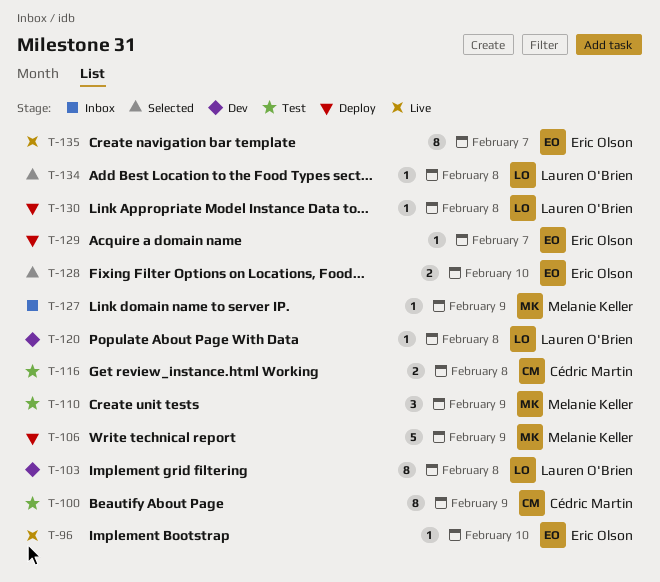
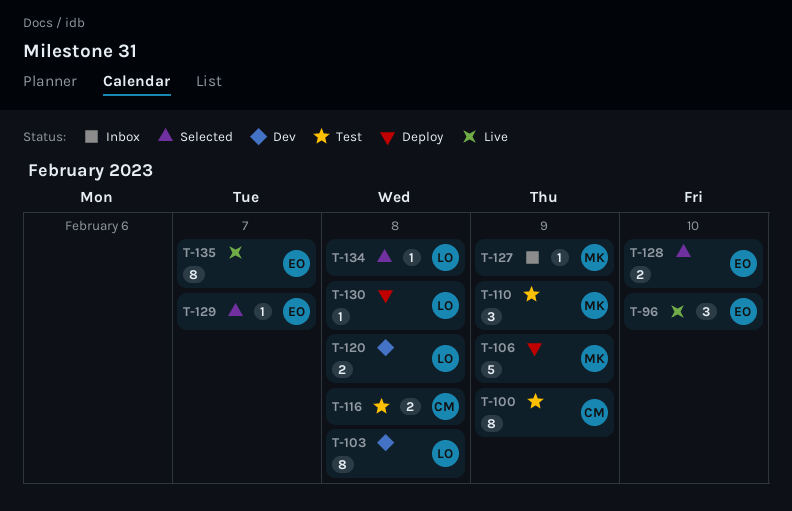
T-96, estimate: 1 -> 3
T-120, estimate: 1 -> 2
T-129, status: Deploy -> Selected

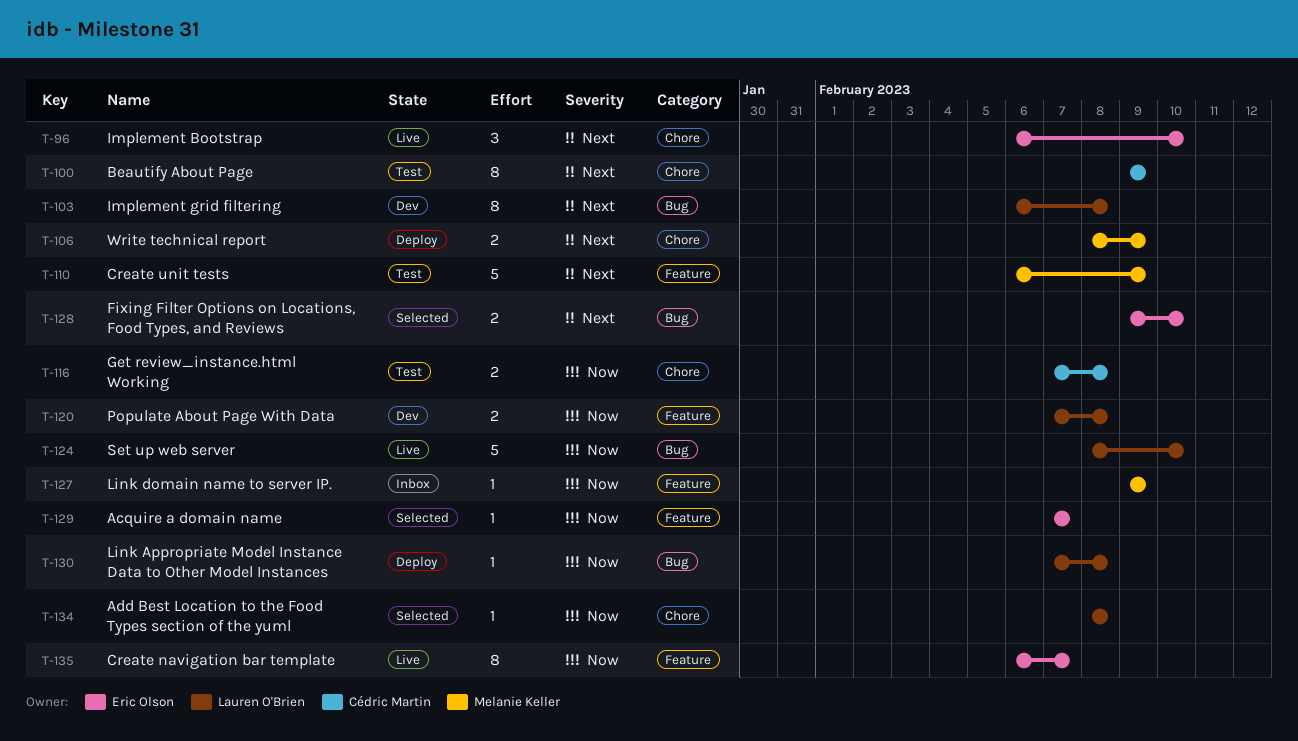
T-106, estimate: 5 -> 2
T-110, estimate: 3 -> 5
T-124: none -> present

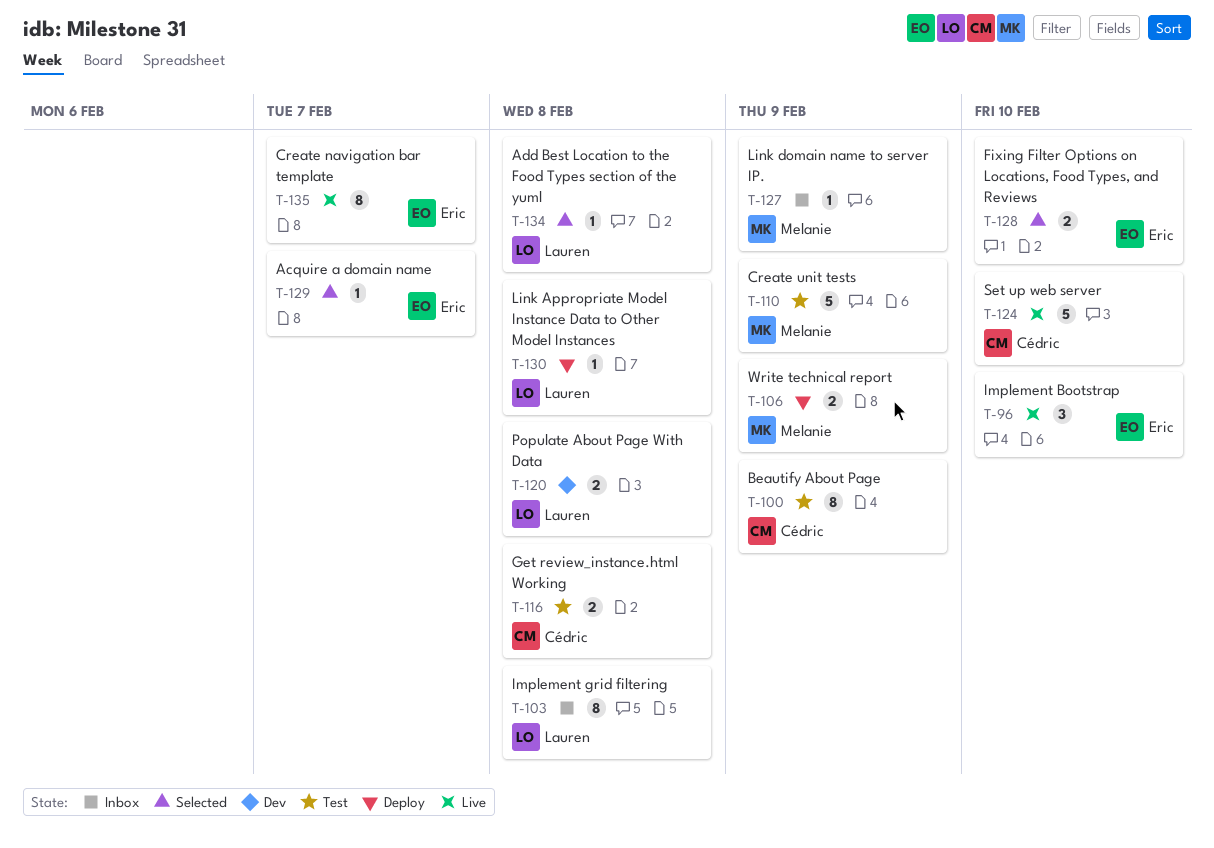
T-103, status: Dev -> Inbox
T-124, owner: Lauren O'Brien -> Cédric Martin

